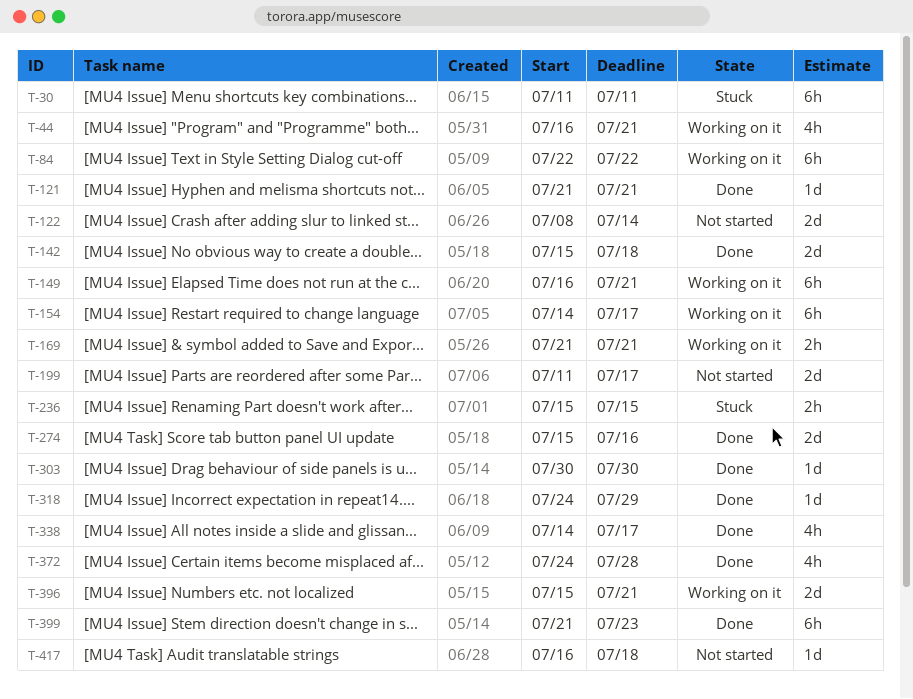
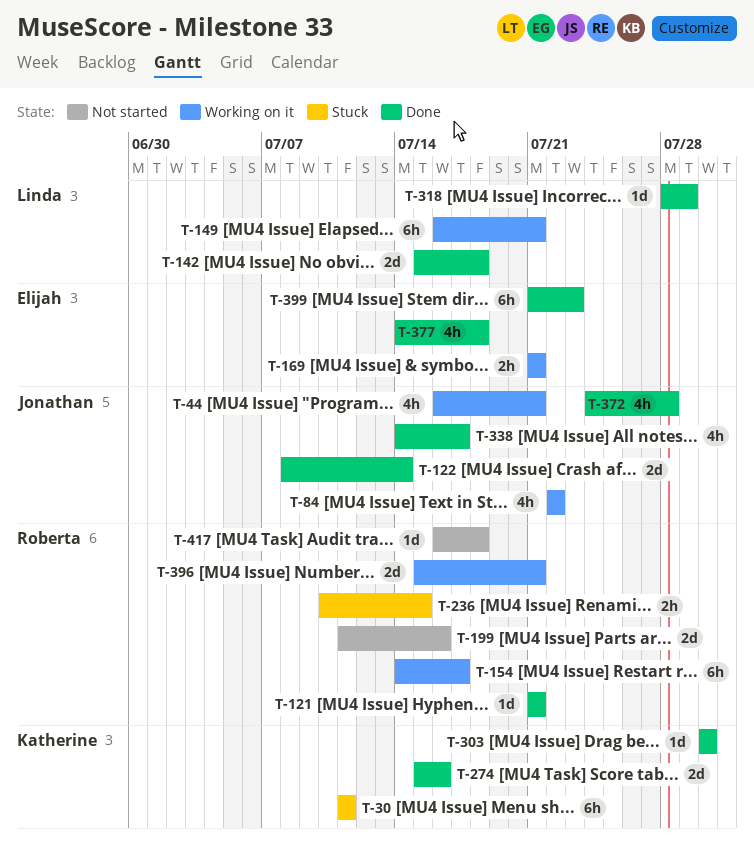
T-84, estimate: 6h -> 4h
T-122, status: Not started -> Done
T-199, due: Jul 17 -> Jul 16
T-236, start: Jul 15 -> Jul 10
T-318, start: Jul 24 -> Jul 28
T-377: none -> present

